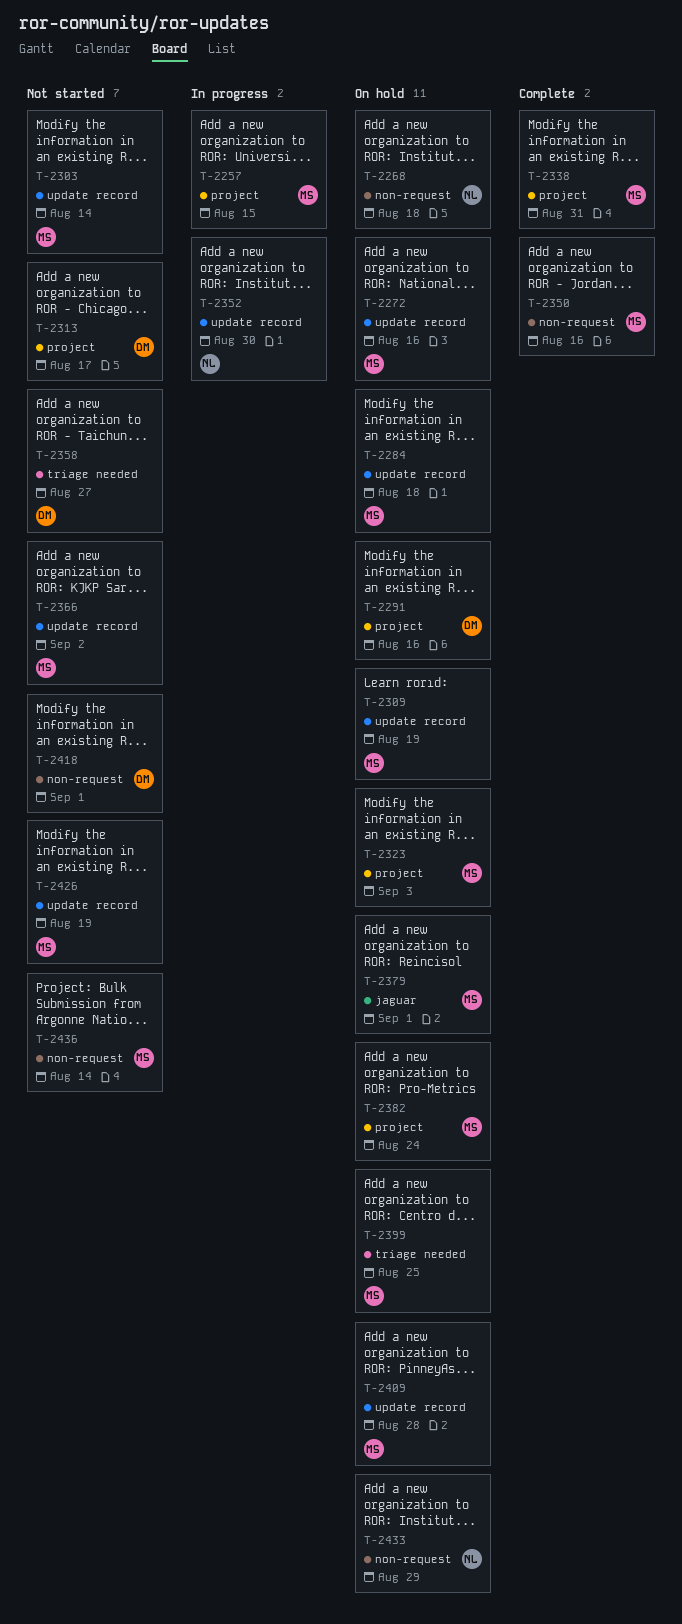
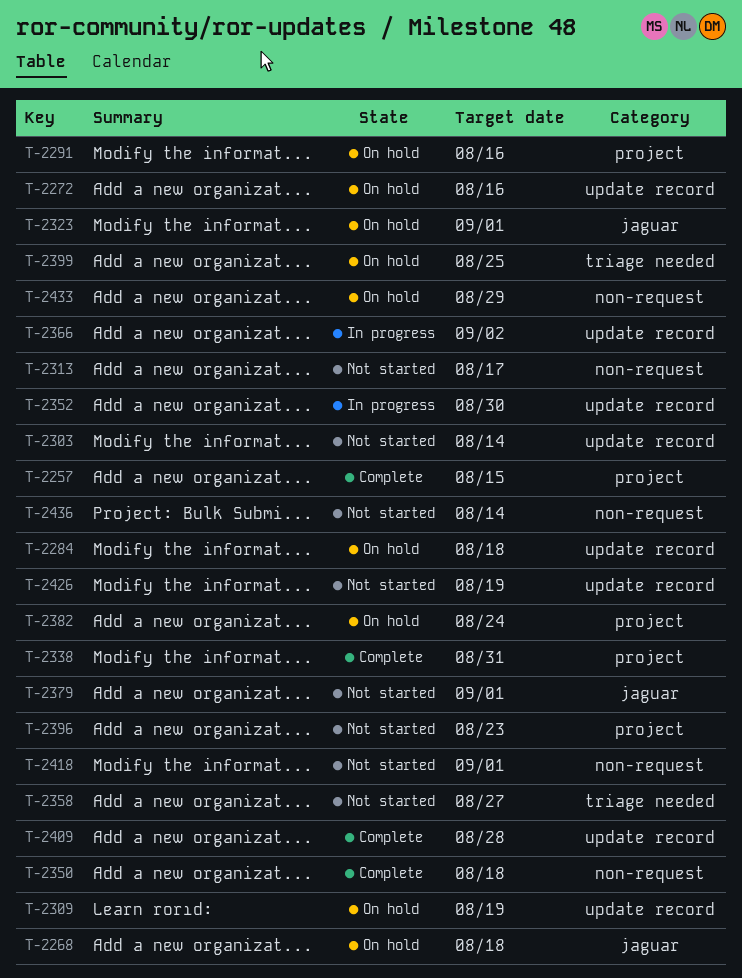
T-2257, status: In progress -> Complete
T-2268, label: non-request -> jaguar
T-2313, label: project -> non-request
T-2323, label: project -> jaguar
T-2323, due: Sep 3 -> Sep 1
T-2350, due: Aug 16 -> Aug 18
T-2366, status: Not started -> In progress
T-2379, status: On hold -> Not started
T-2396: none -> present
T-2409, status: On hold -> Complete

